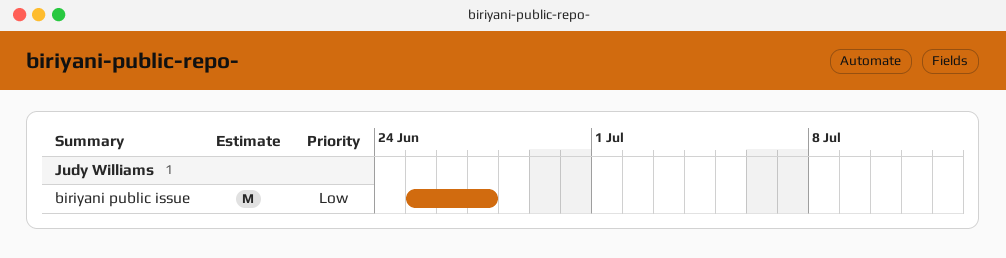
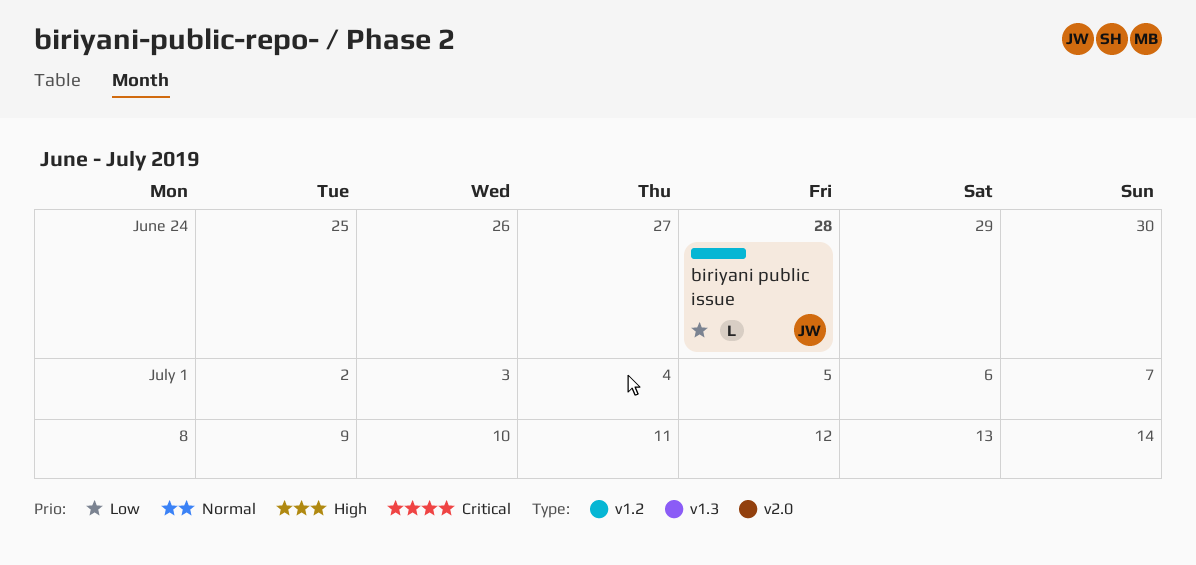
biriyani public issue, estimate: M -> L
biriyani public issue, due: Jun 27 -> Jun 28

